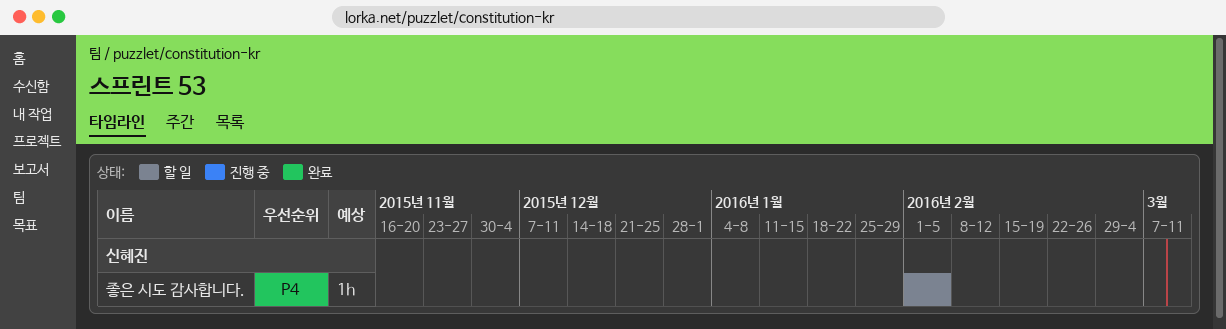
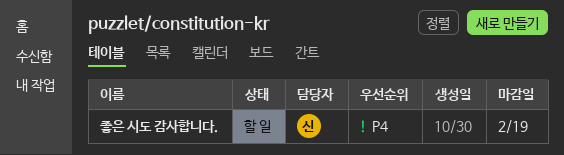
좋은 시도 감사합니다., due: Feb 5 -> Feb 19

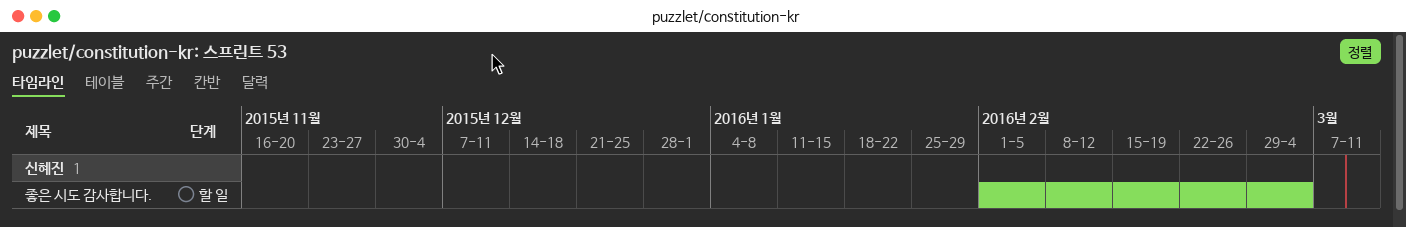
좋은 시도 감사합니다., due: Feb 19 -> Mar 4

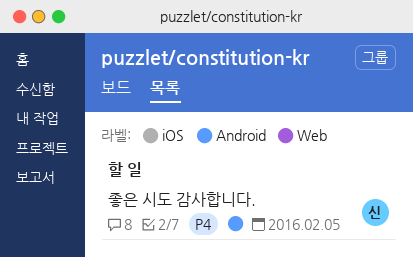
좋은 시도 감사합니다., due: Mar 4 -> Feb 5

